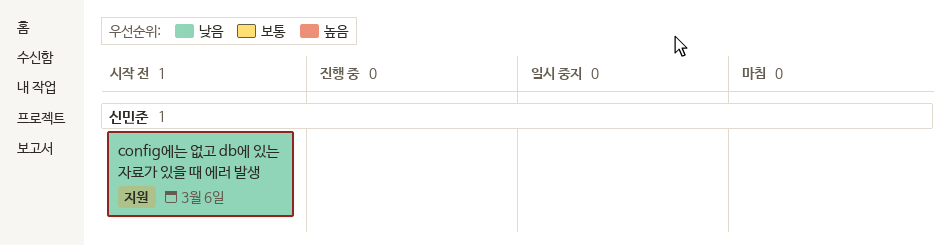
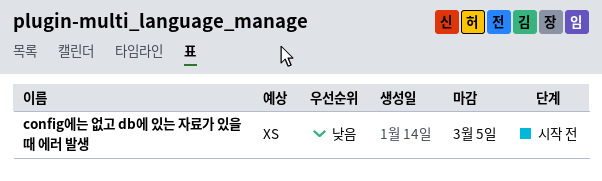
config에는 없고 db에 있는 자료가 있을 때 에러 발생, due: Mar 6 -> Mar 5

